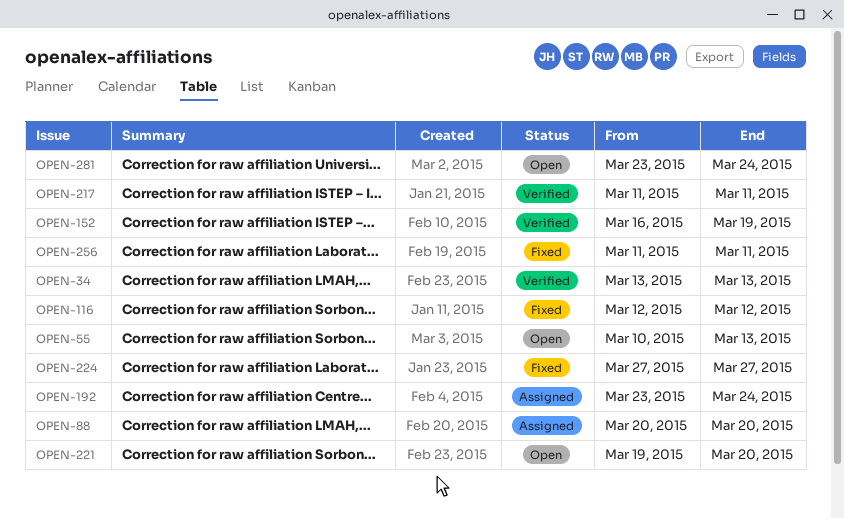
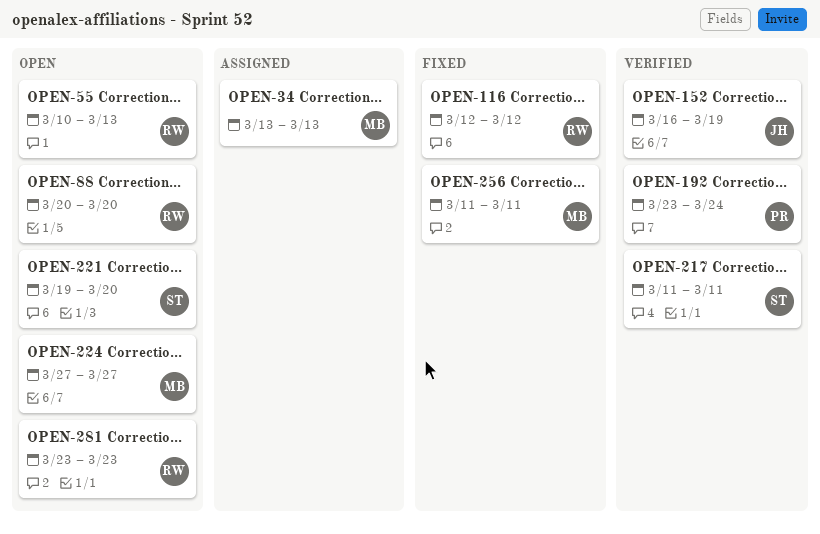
OPEN-34, status: Verified -> Assigned
OPEN-88, status: Assigned -> Open
OPEN-192, status: Assigned -> Verified
OPEN-224, status: Fixed -> Open
OPEN-281, due: Mar 24 -> Mar 23

